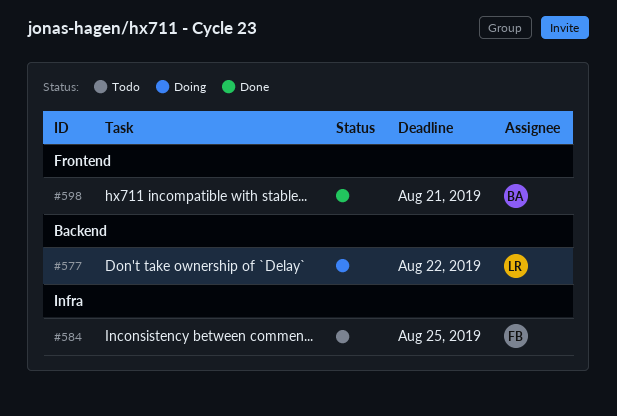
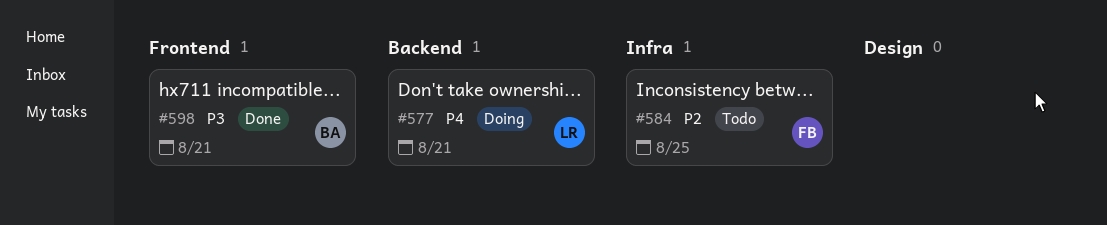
#577, due: Aug 22 -> Aug 21

